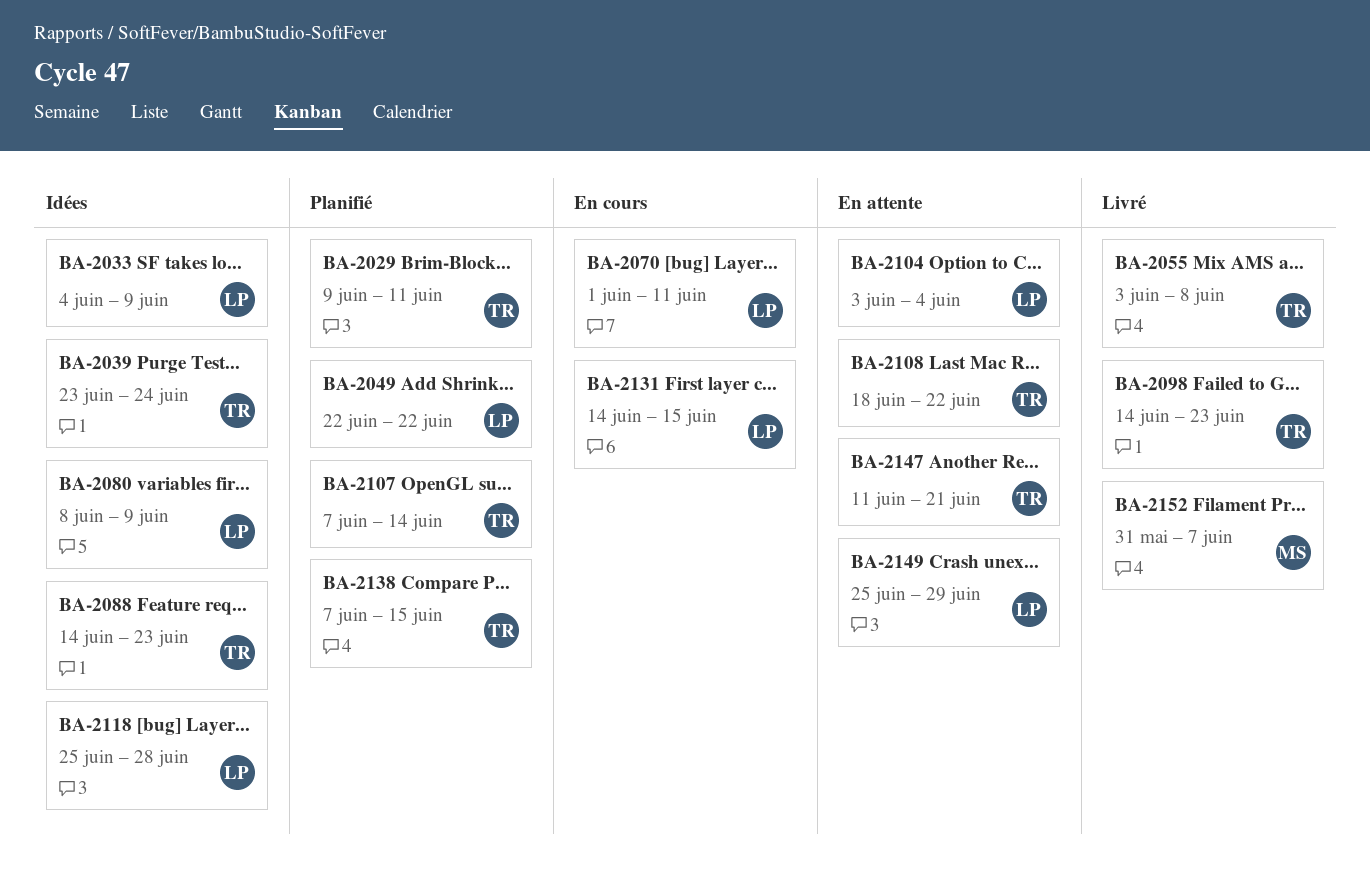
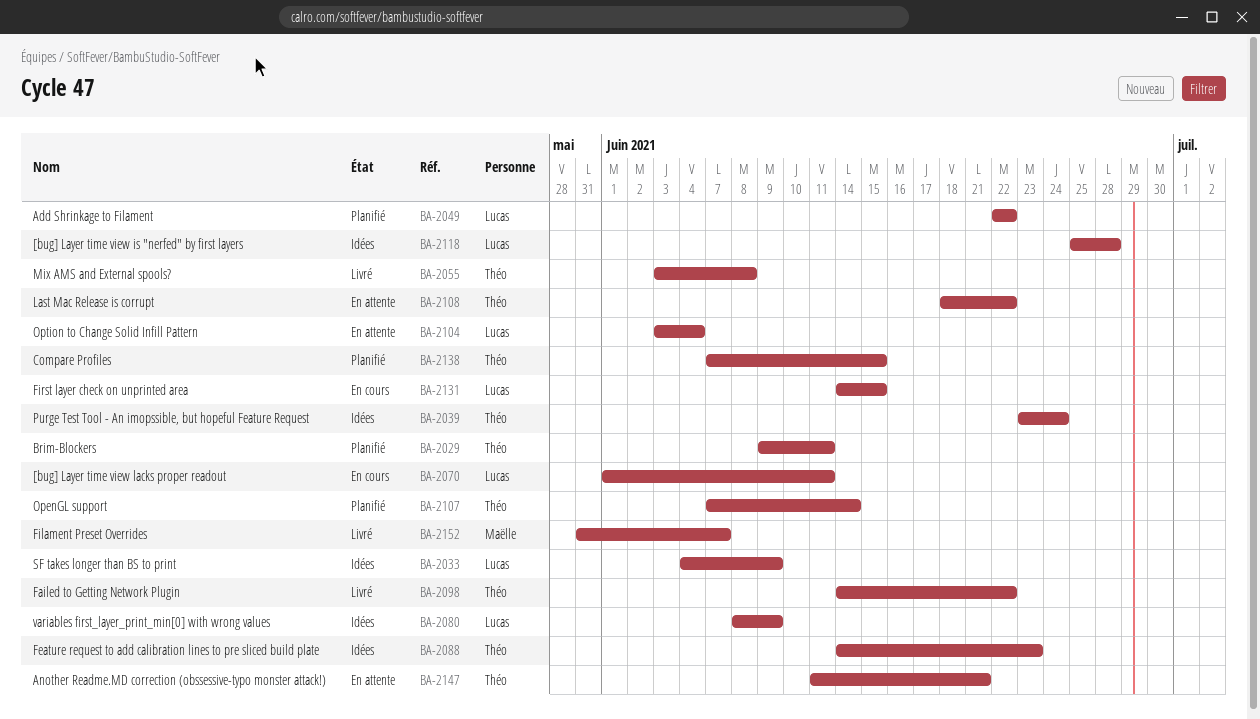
BA-2098, due: Jun 23 -> Jun 22
BA-2149: present -> none

